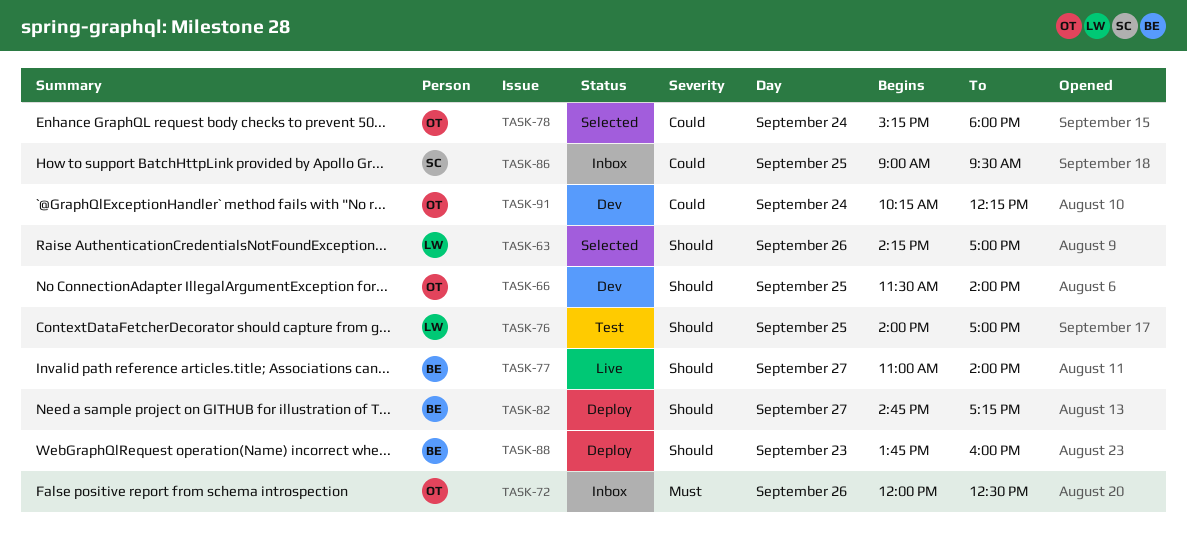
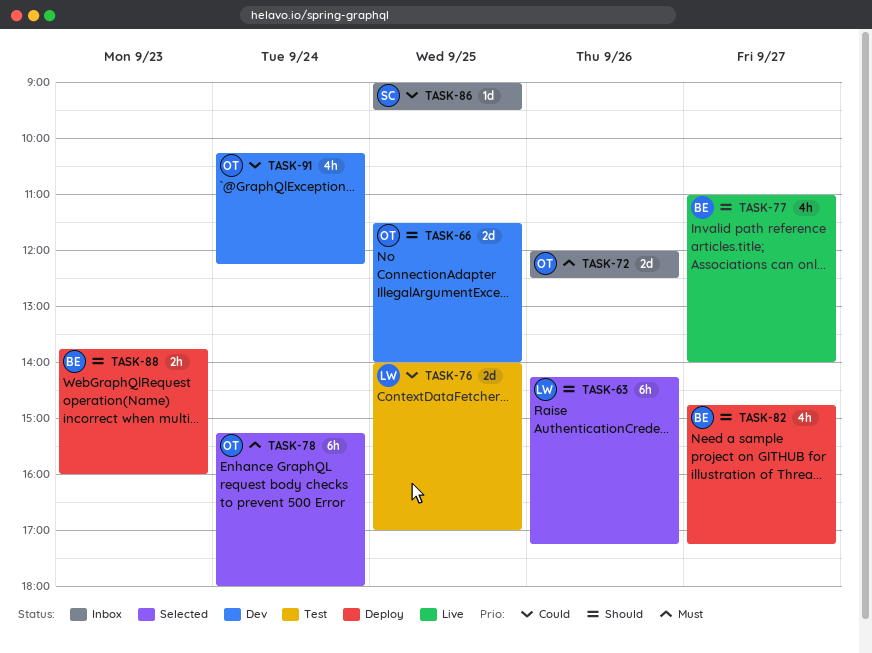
TASK-63, ends: 17:00 -> 17:15
TASK-76, priority: Should -> Could
TASK-78, priority: Could -> Must

